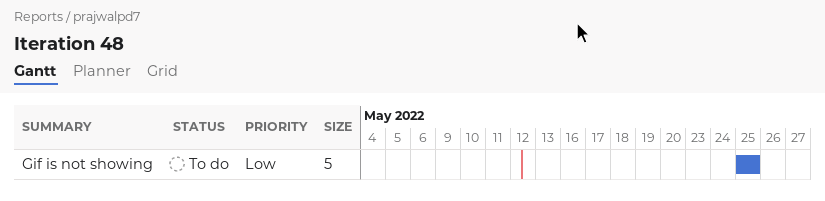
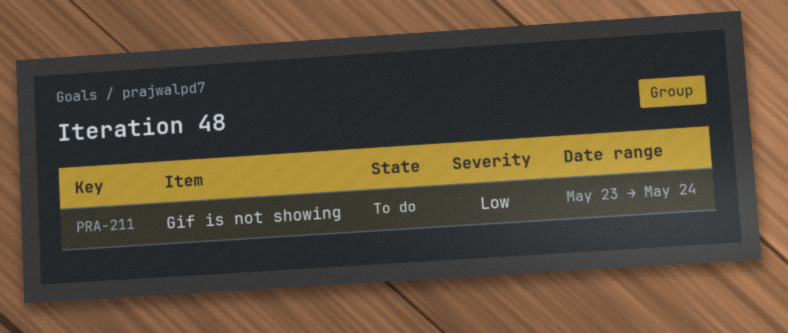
Gif is not showing, start: May 25 -> May 23
Gif is not showing, due: May 25 -> May 24

